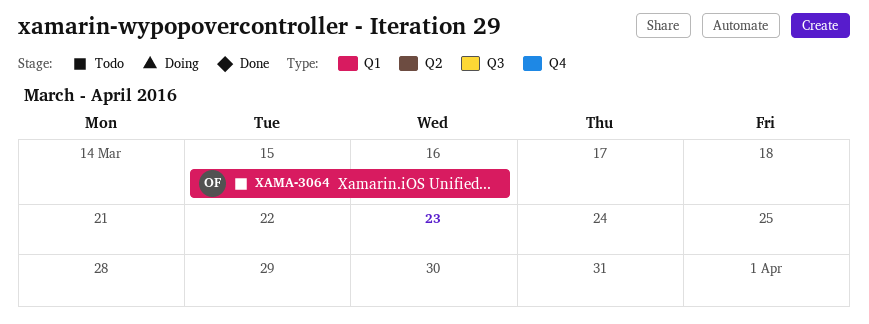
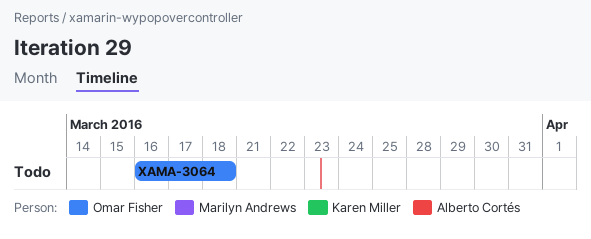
XAMA-3064, start: Mar 15 -> Mar 16
XAMA-3064, due: Mar 16 -> Mar 18

